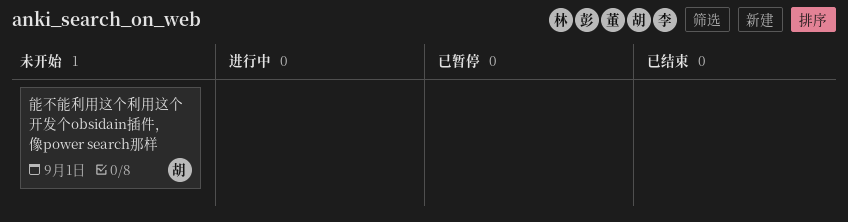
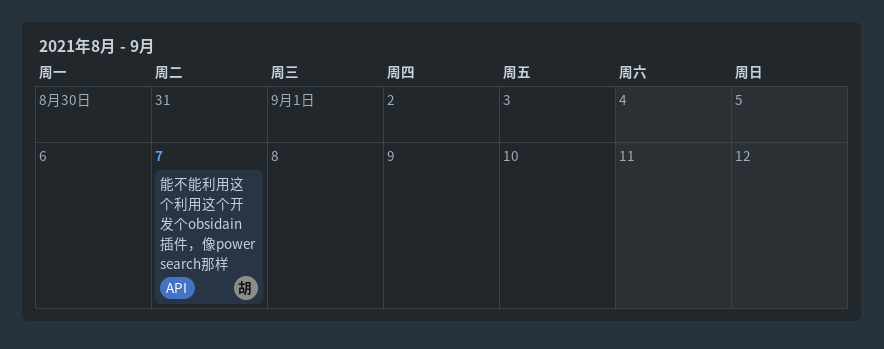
能不能利用这个利用这个开发个obsidain插件，像power search那样, due: Sep 1 -> Sep 7

